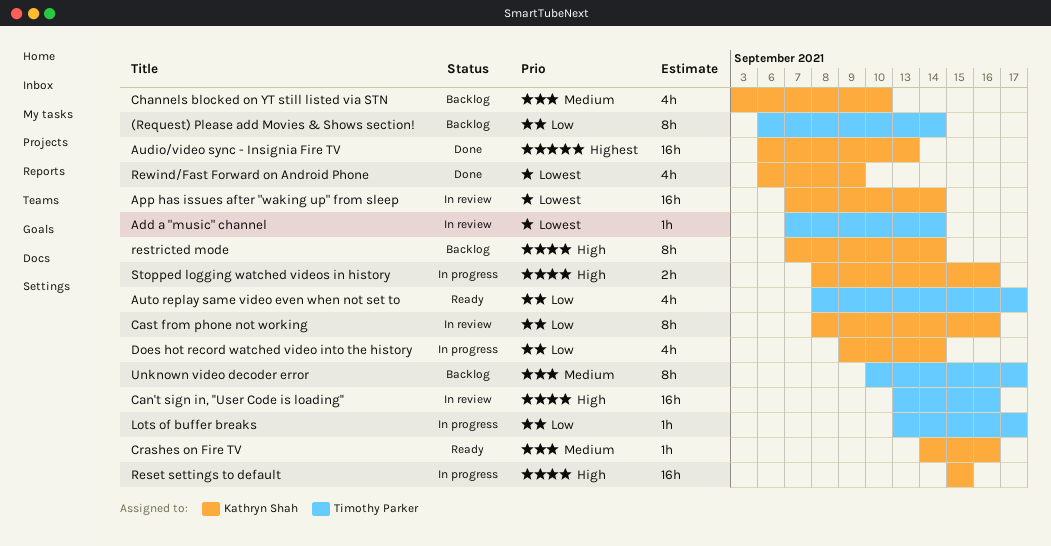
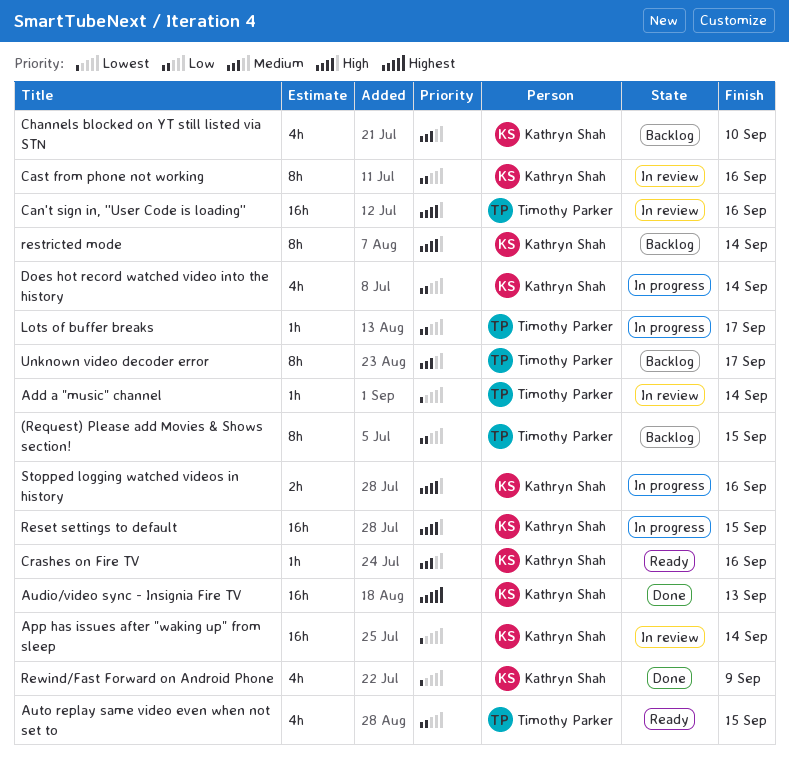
(Request) Please add Movies & Shows section!, due: Sep 14 -> Sep 15
Auto replay same video even when not set to, due: Sep 17 -> Sep 15

